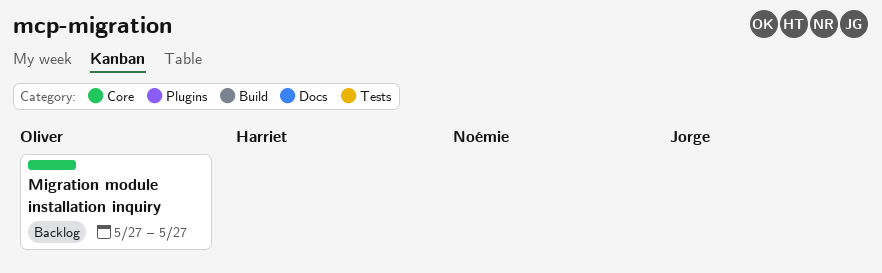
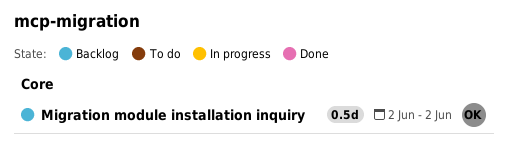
Migration module installation inquiry, start: May 27 -> Jun 2
Migration module installation inquiry, due: May 27 -> Jun 2

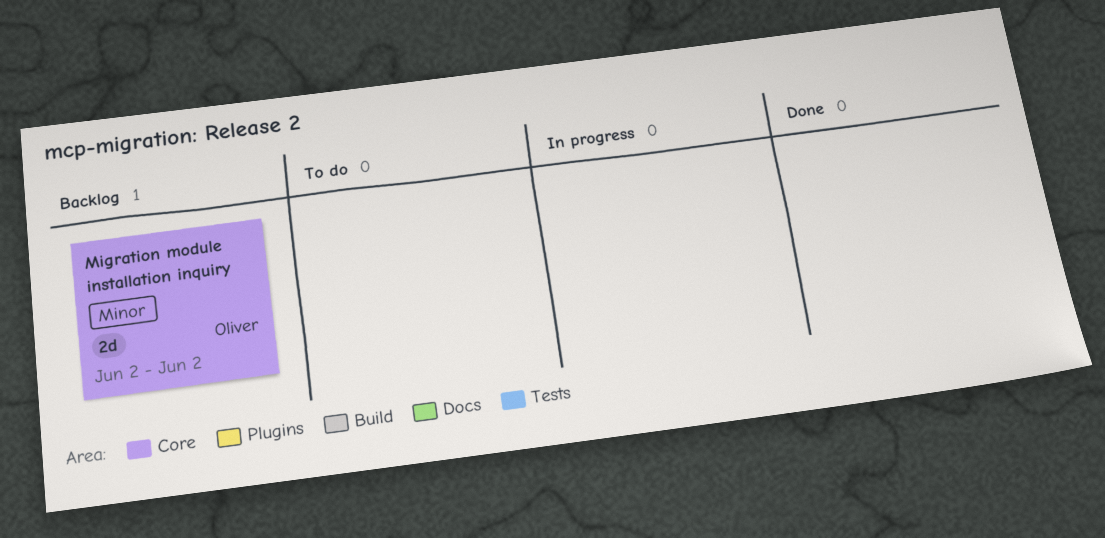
Migration module installation inquiry, estimate: 0.5d -> 2d

